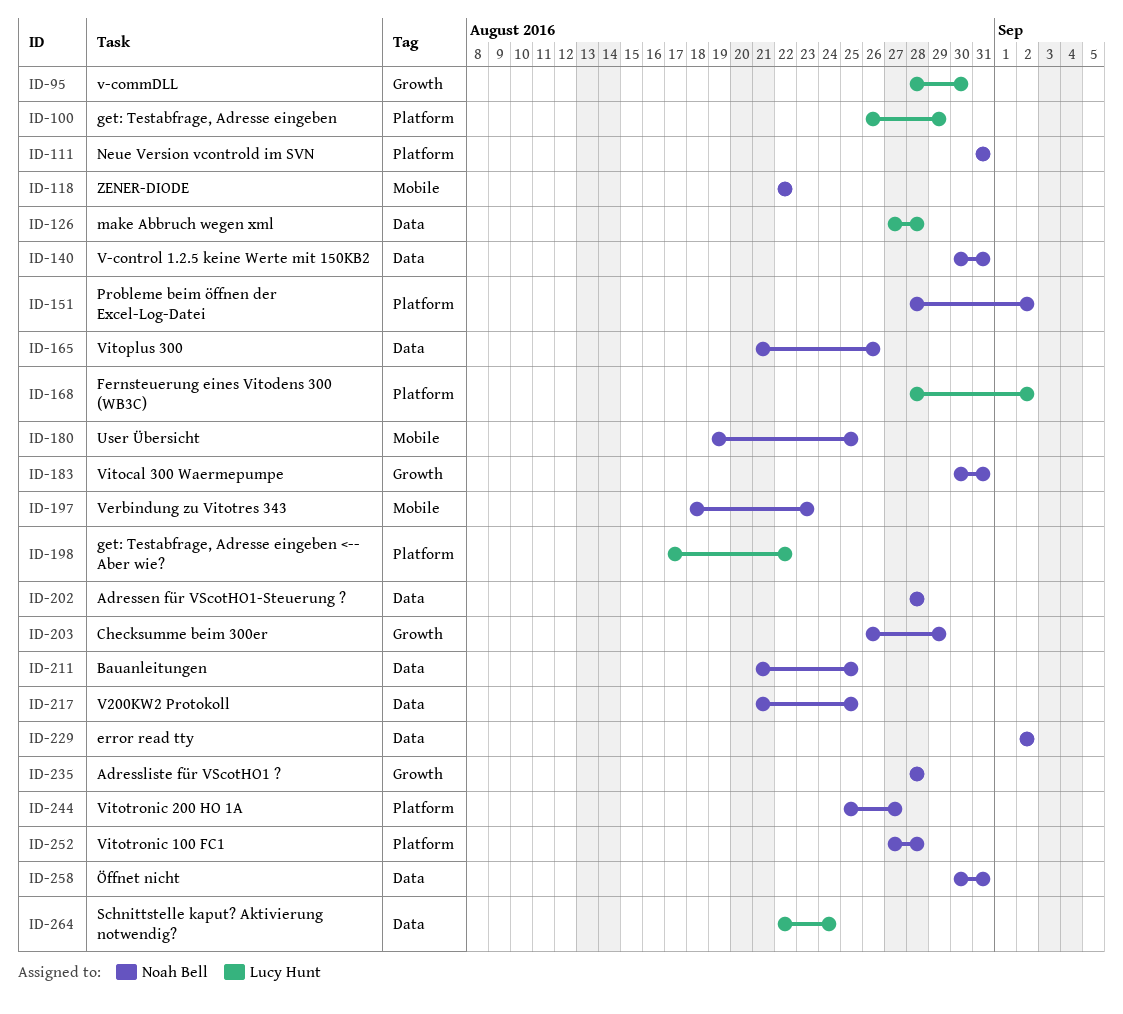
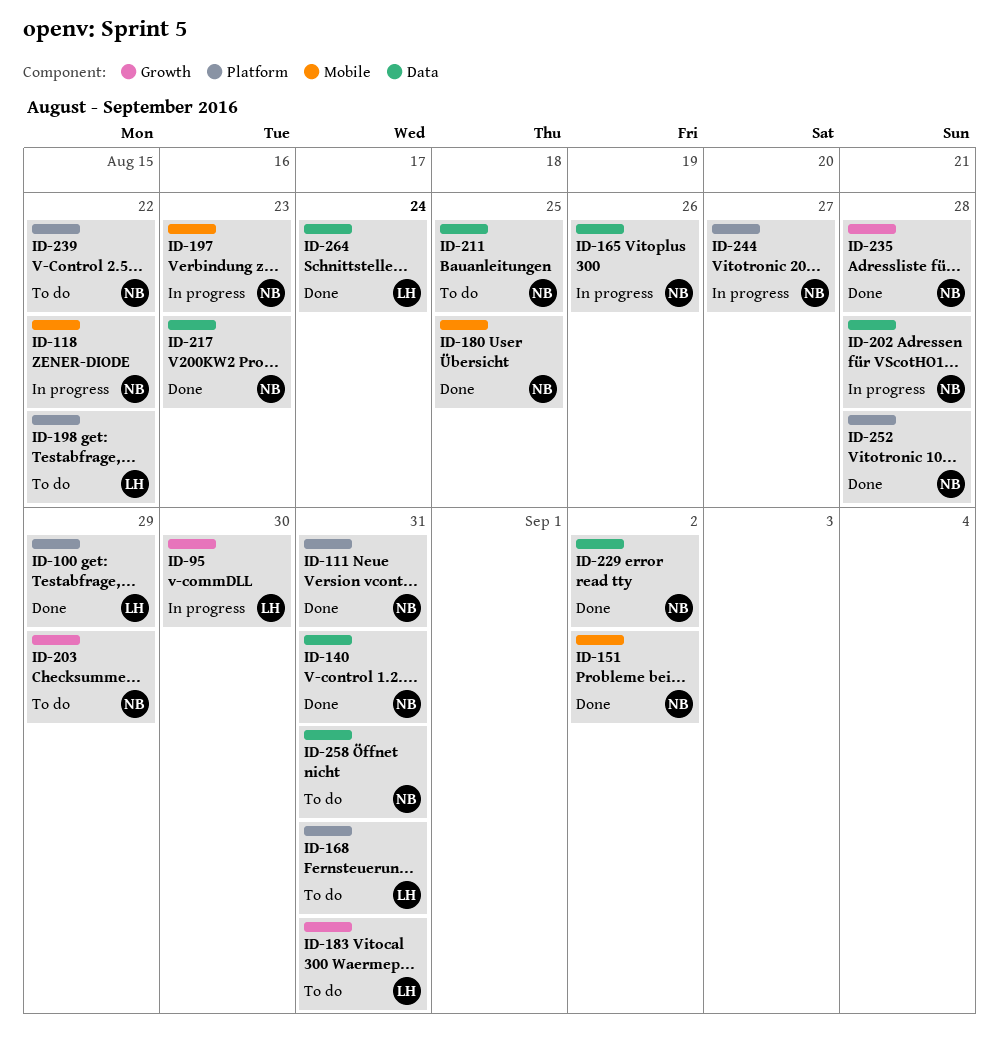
ID-126: present -> none
ID-151, label: Platform -> Mobile
ID-168, due: Sep 2 -> Aug 31
ID-183, owner: Noah Bell -> Lucy Hunt
ID-217, due: Aug 25 -> Aug 23
ID-239: none -> present

